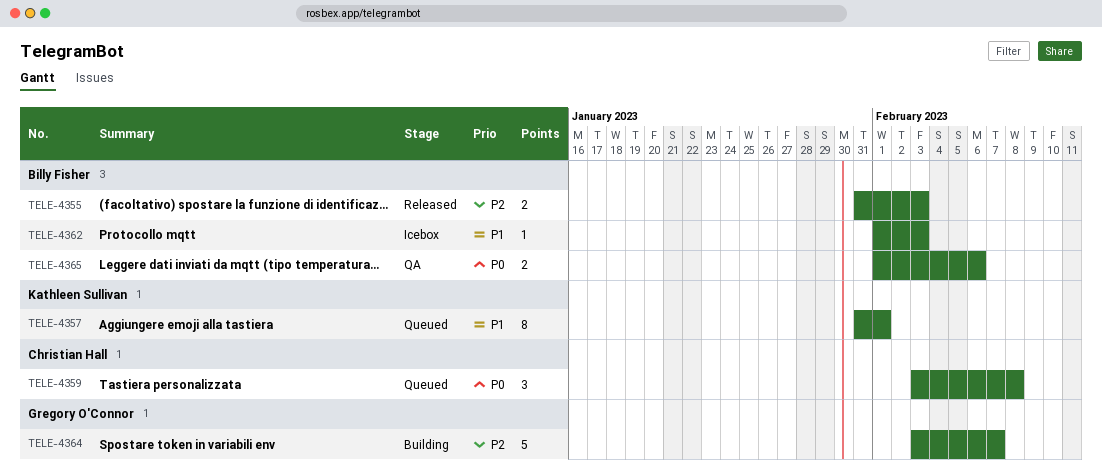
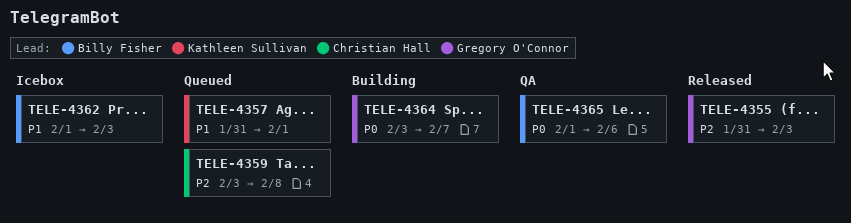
TELE-4355, owner: Billy Fisher -> Gregory O'Connor
TELE-4359, priority: P0 -> P2
TELE-4364, priority: P2 -> P0

